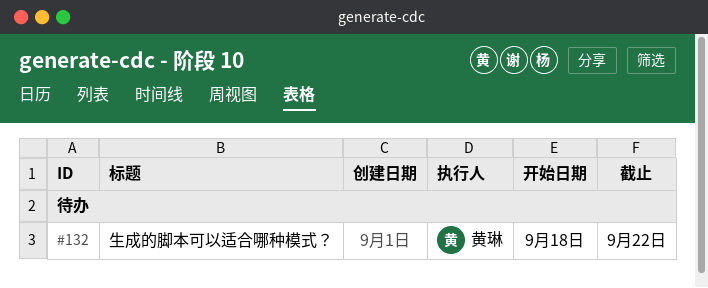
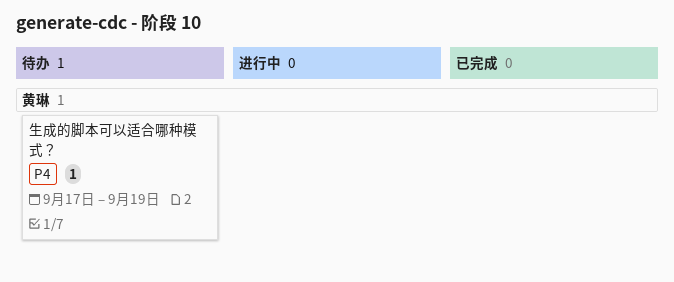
生成的脚本可以适合哪种模式？, start: Sep 18 -> Sep 17
生成的脚本可以适合哪种模式？, due: Sep 22 -> Sep 19

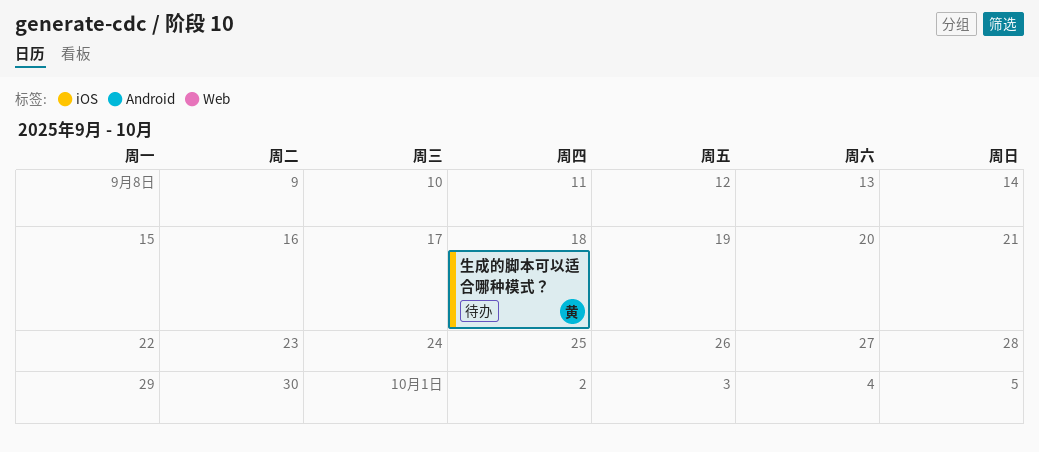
生成的脚本可以适合哪种模式？, due: Sep 19 -> Sep 18

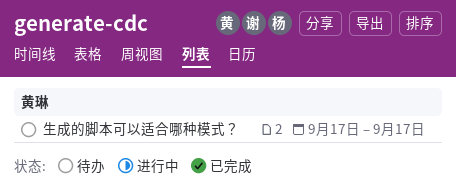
生成的脚本可以适合哪种模式？, due: Sep 18 -> Sep 17

